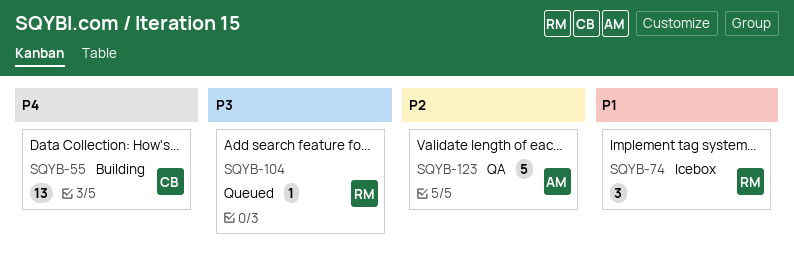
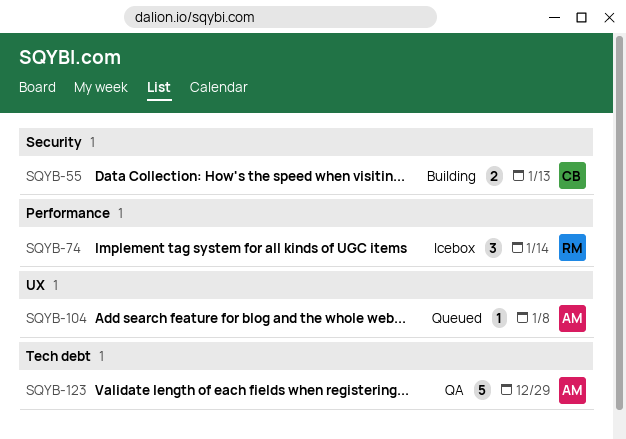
SQYB-55, estimate: 13 -> 2
SQYB-104, owner: RM -> AM

